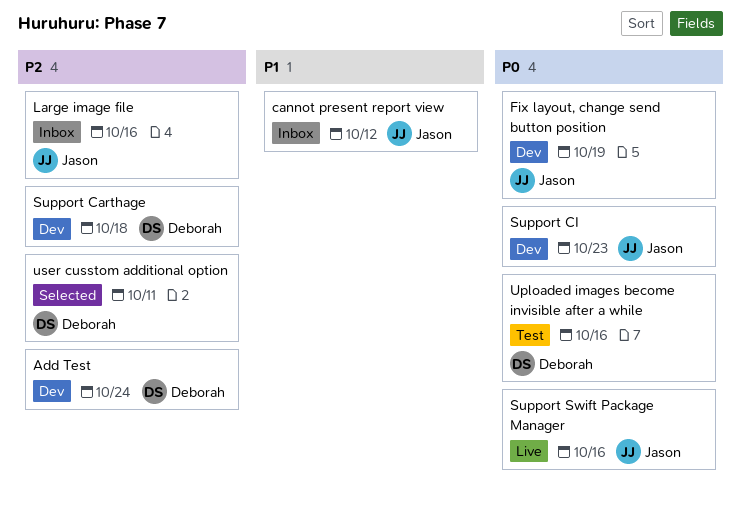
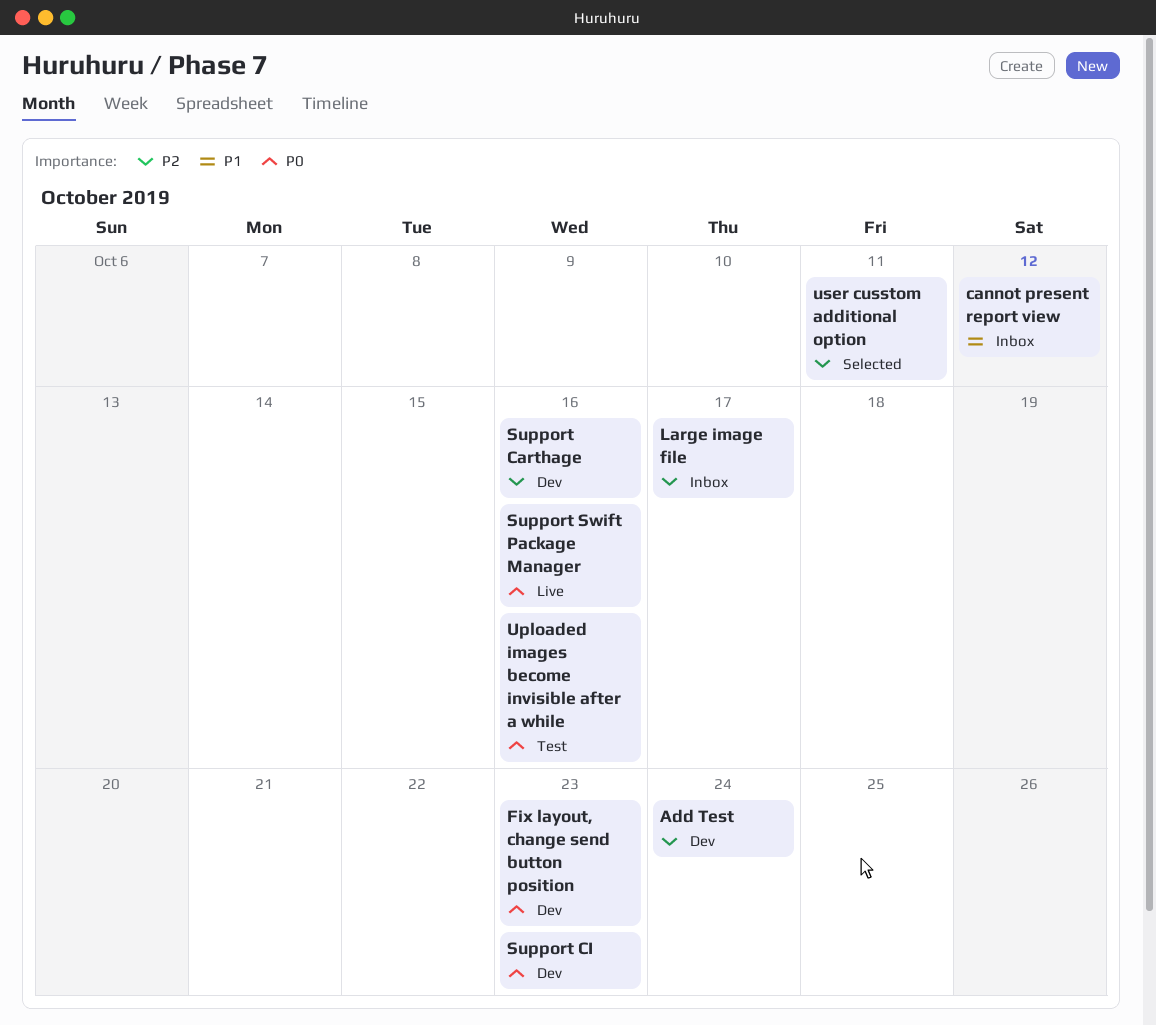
Fix layout, change send button position, due: Oct 19 -> Oct 23
Large image file, due: Oct 16 -> Oct 17
Support Carthage, due: Oct 18 -> Oct 16

